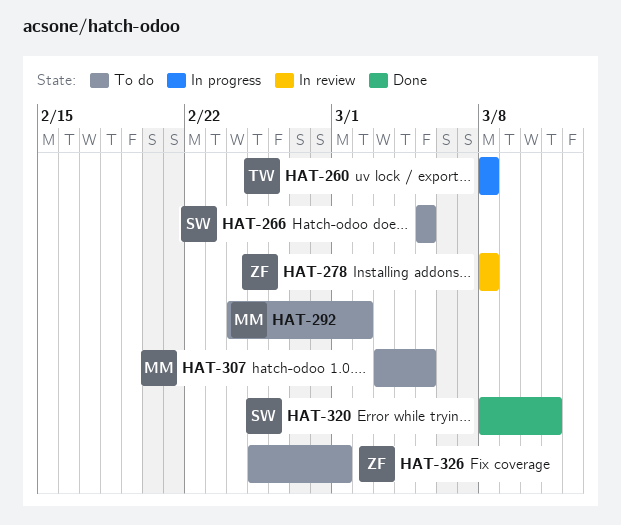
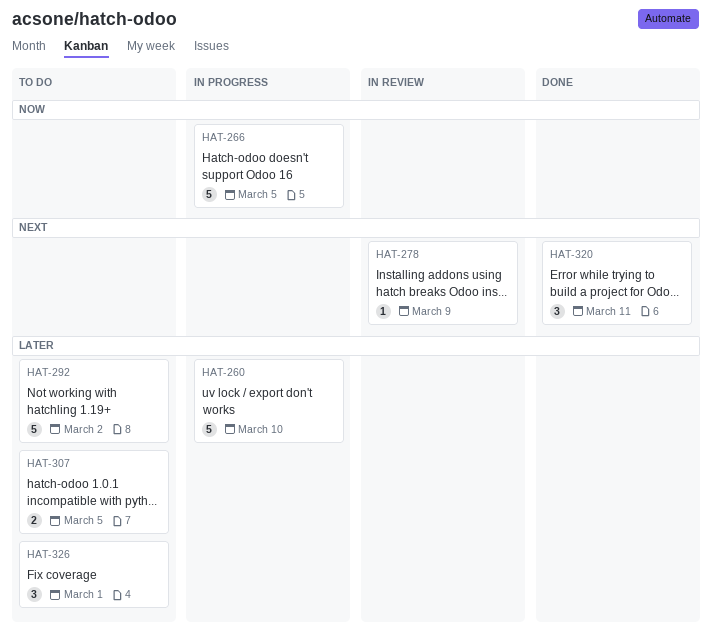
HAT-260, due: Mar 8 -> Mar 10
HAT-266, status: To do -> In progress
HAT-278, due: Mar 8 -> Mar 9

